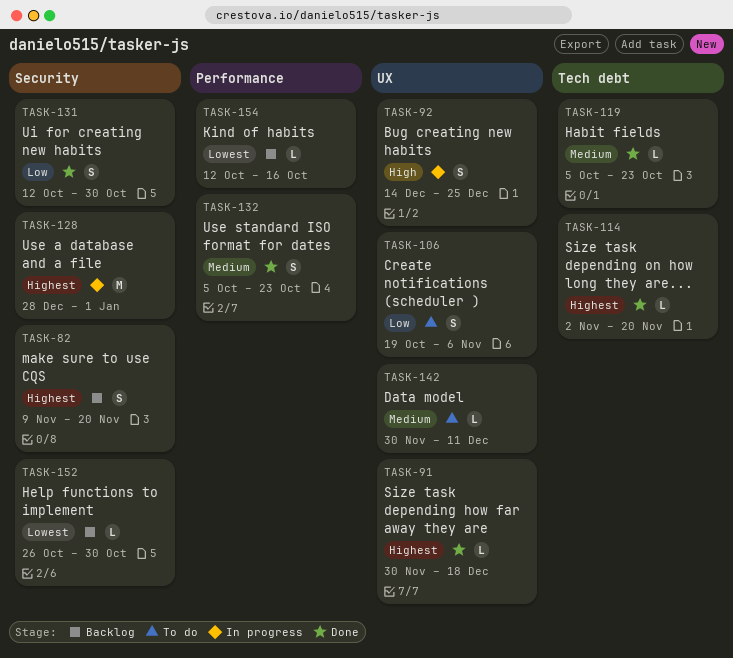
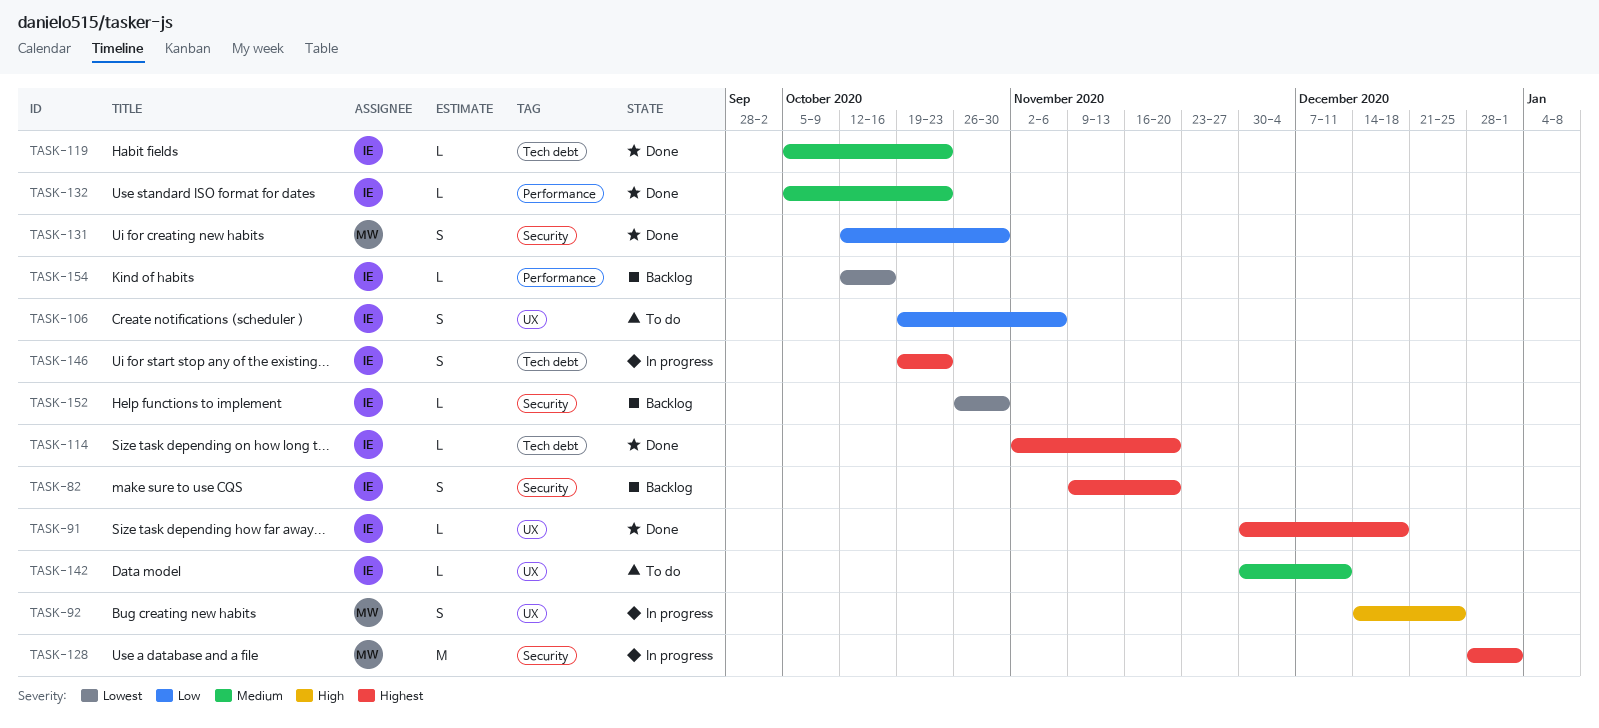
TASK-132, estimate: S -> L
TASK-146: none -> present

